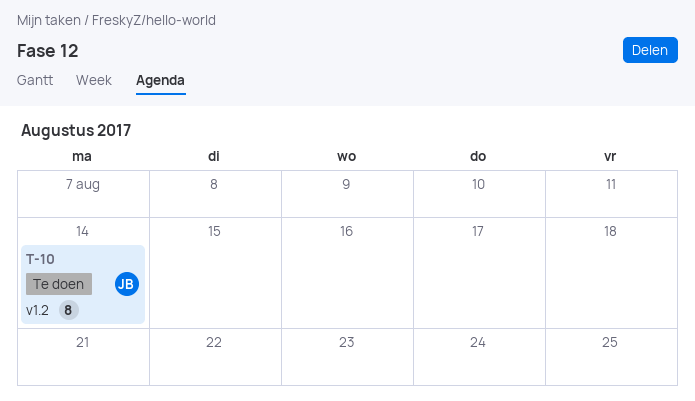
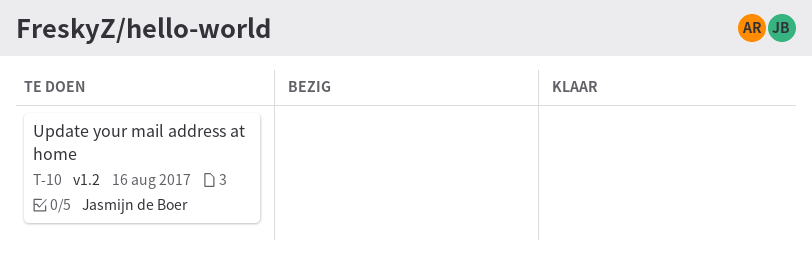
T-10, due: Aug 14 -> Aug 16

